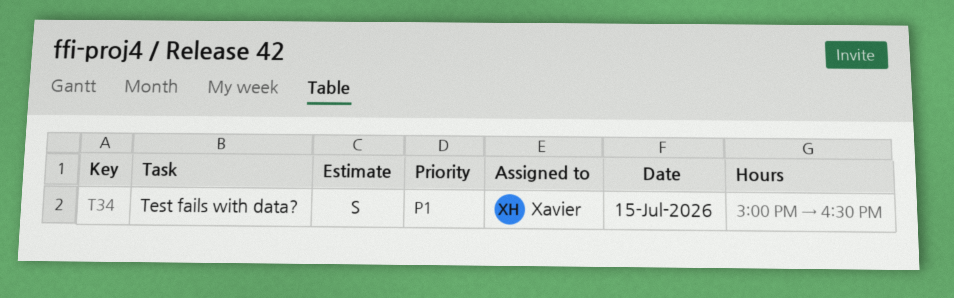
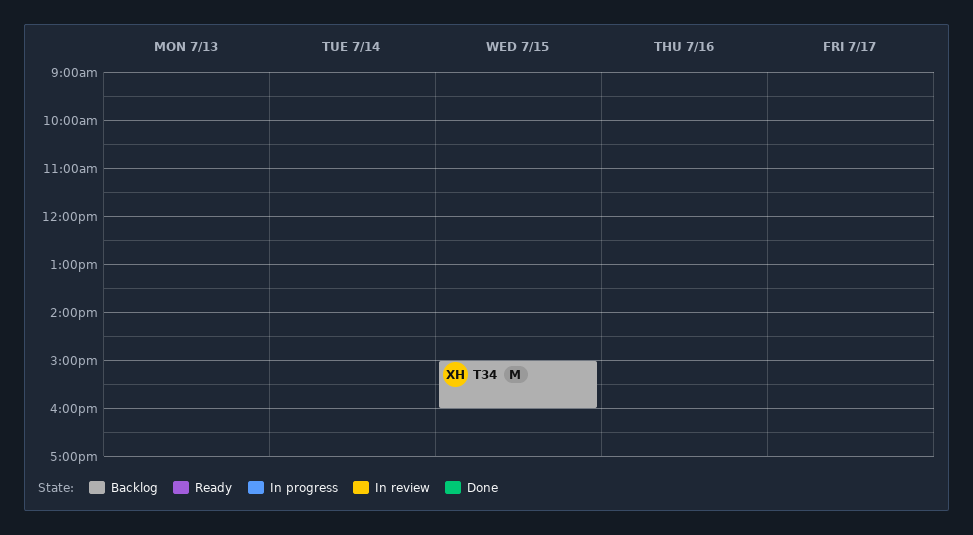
T34, estimate: S -> M
T34, ends: 16:30 -> 16:00

